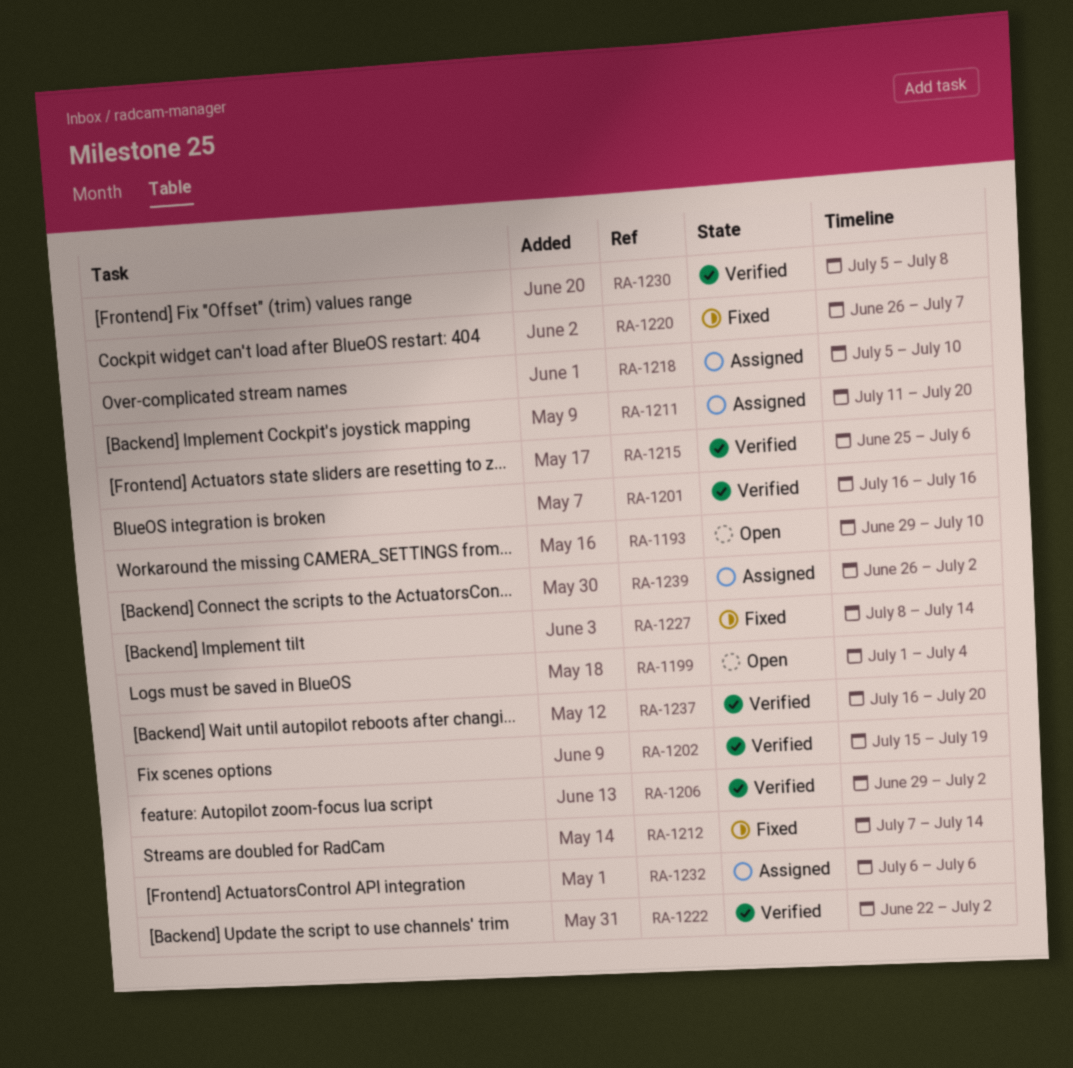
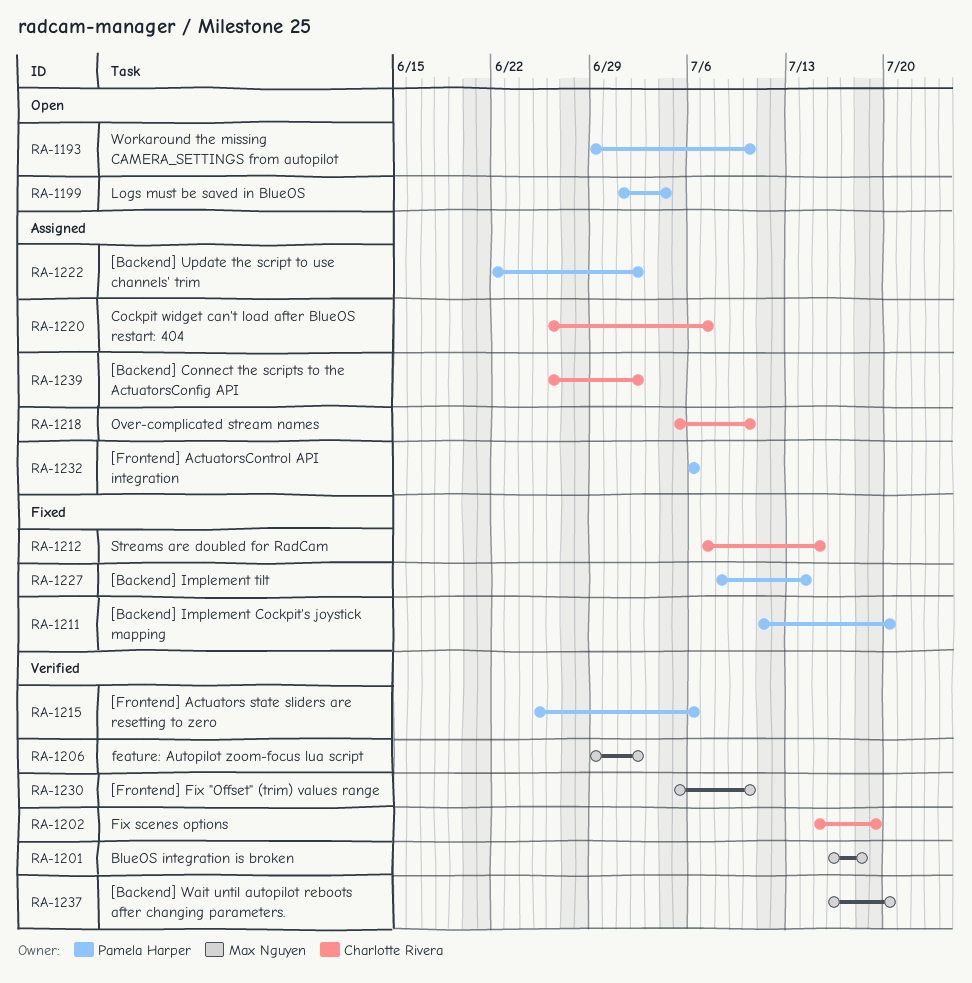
RA-1201, due: Jul 16 -> Jul 18
RA-1211, status: Assigned -> Fixed
RA-1212, due: Jul 14 -> Jul 15
RA-1220, status: Fixed -> Assigned
RA-1222, status: Verified -> Assigned
RA-1230, due: Jul 8 -> Jul 10

